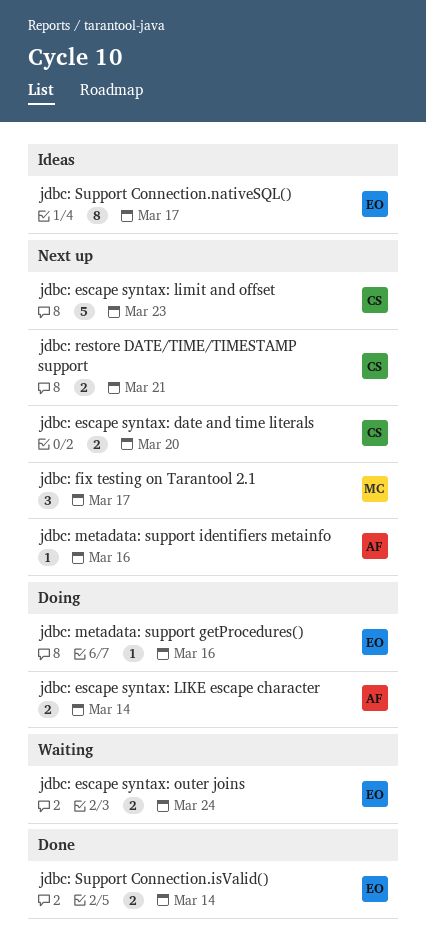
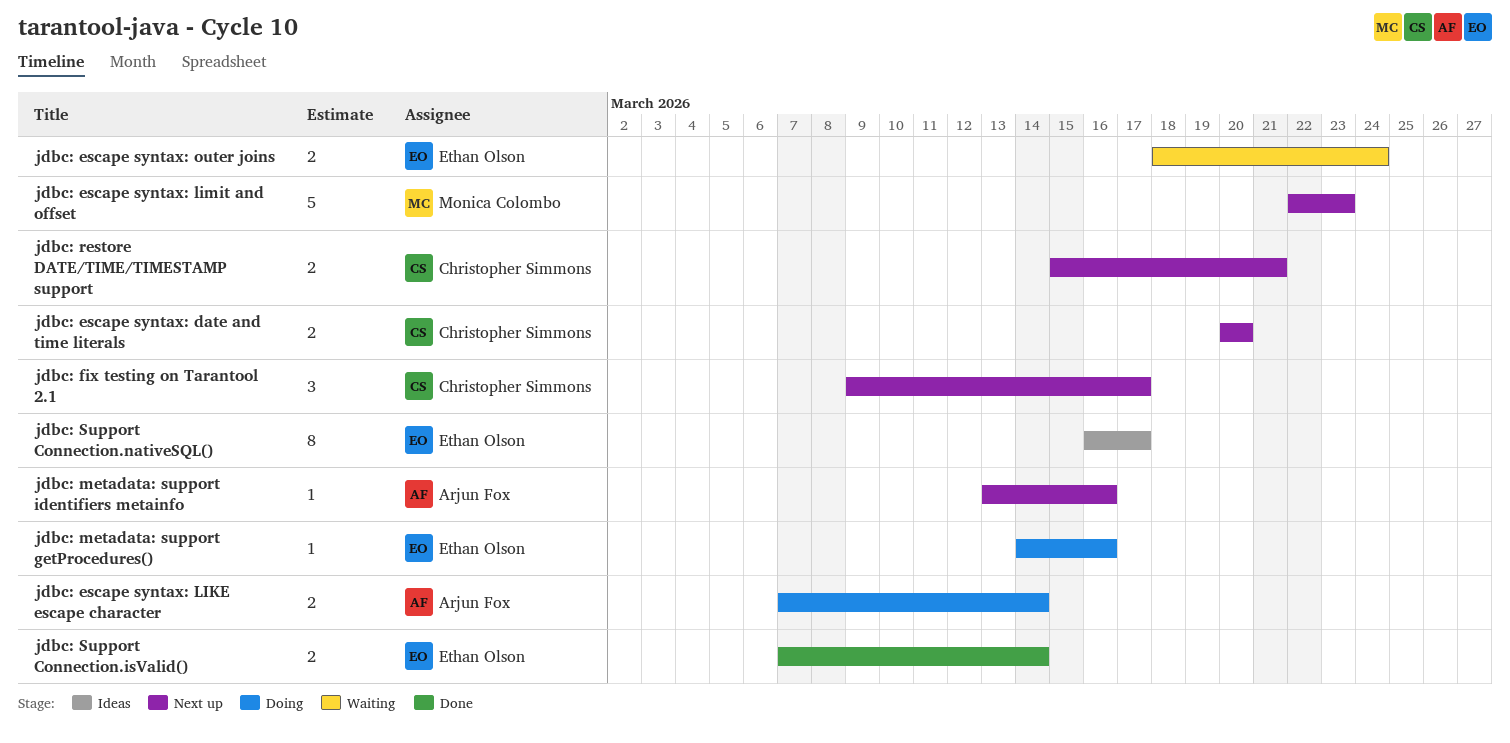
jdbc: escape syntax: limit and offset, owner: Christopher Simmons -> Monica Colombo
jdbc: fix testing on Tarantool 2.1, owner: Monica Colombo -> Christopher Simmons

